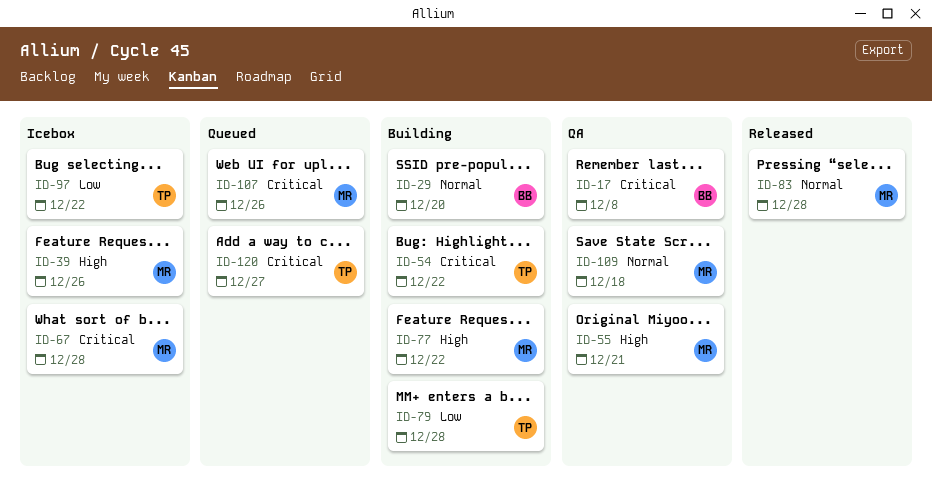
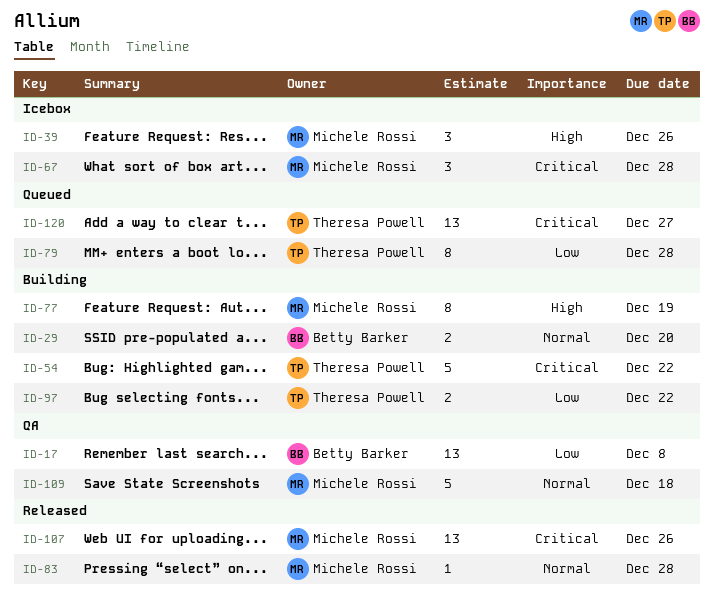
ID-17, priority: Critical -> Low
ID-55: present -> none
ID-77, due: Dec 22 -> Dec 19
ID-79, status: Building -> Queued
ID-97, status: Icebox -> Building
ID-107, status: Queued -> Released

